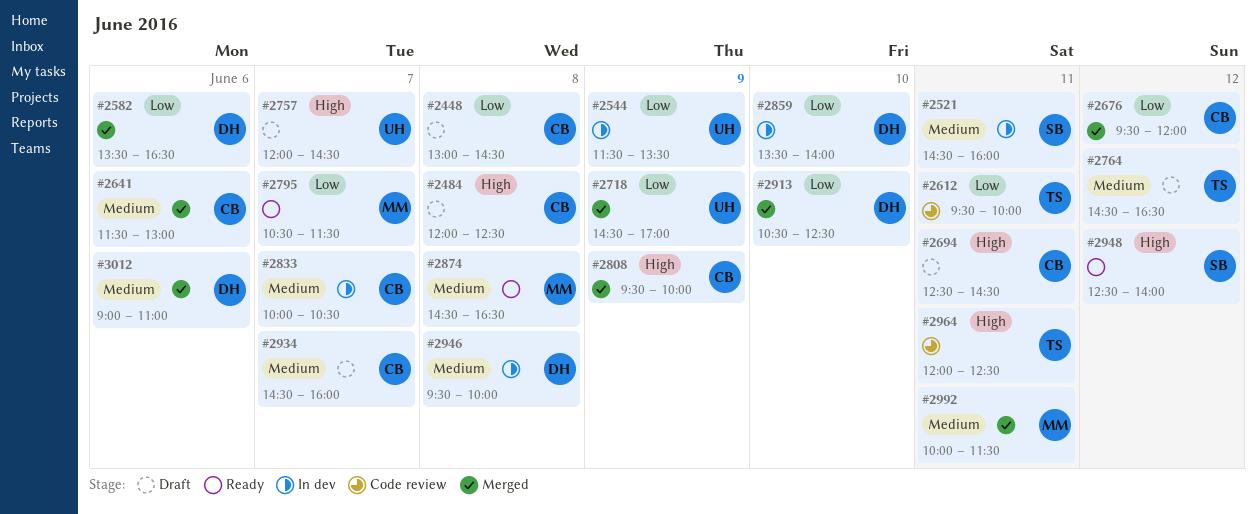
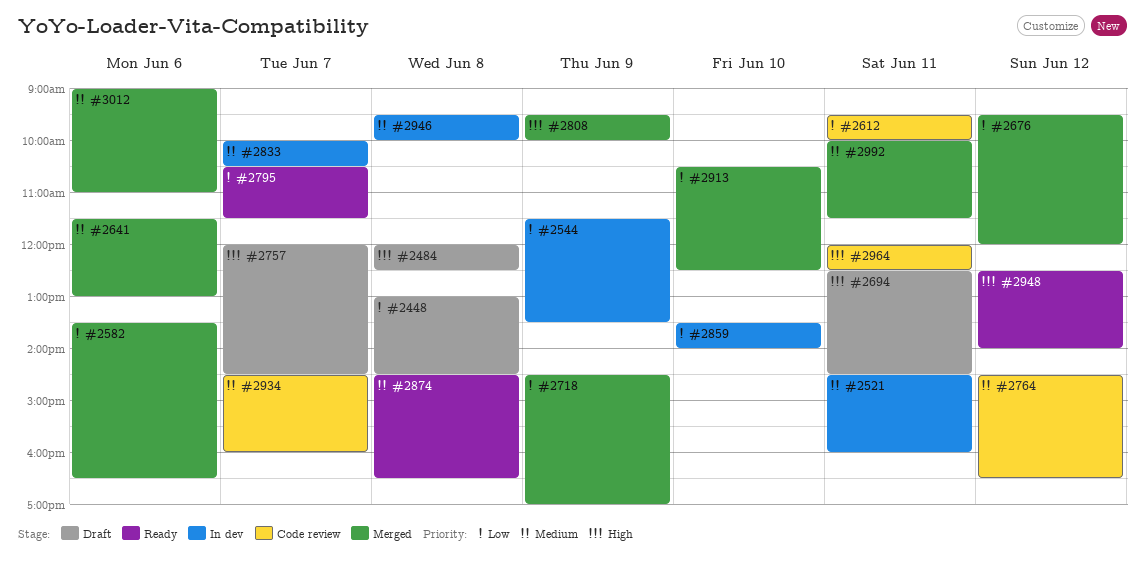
#2764, status: Draft -> Code review
#2934, status: Draft -> Code review

